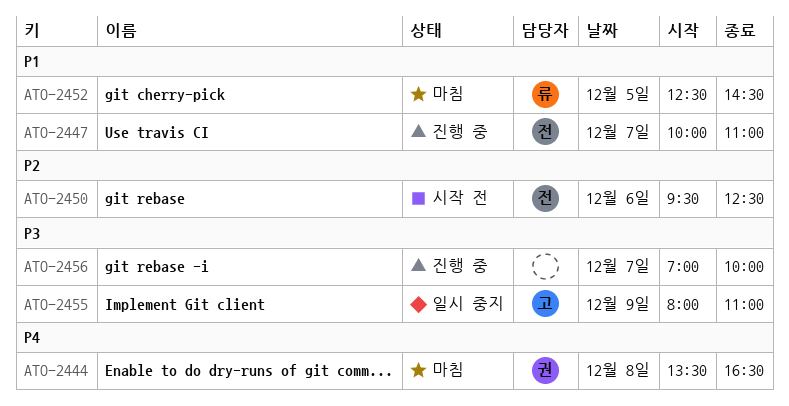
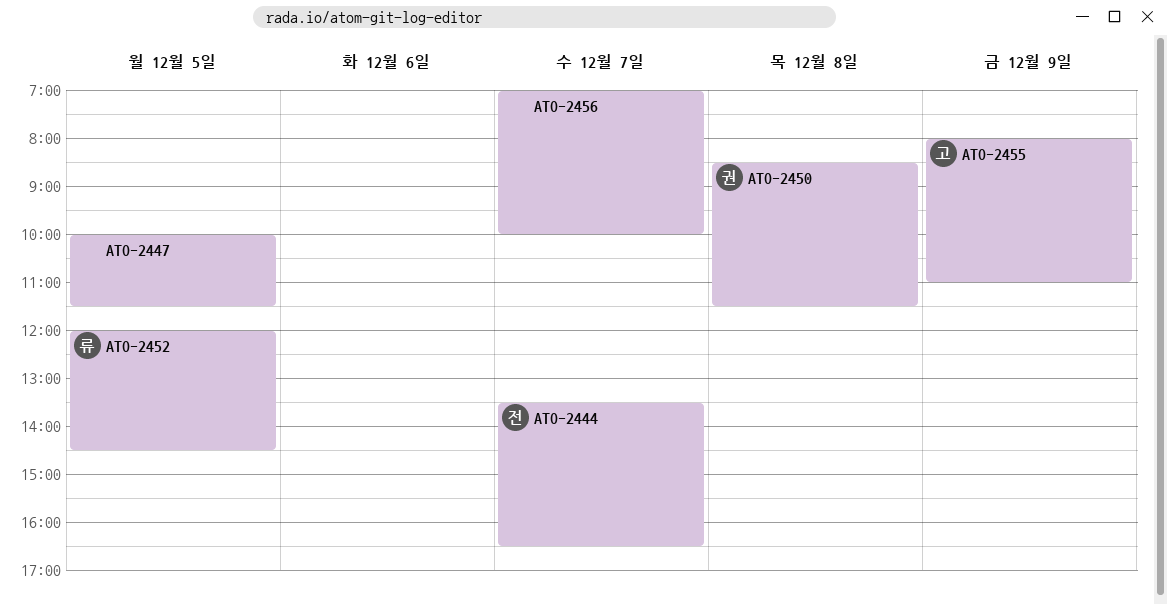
ATO-2444, owner: 권 -> 전
ATO-2444, day: Dec 8 -> Dec 7
ATO-2447, owner: 전 -> none
ATO-2447, day: Dec 7 -> Dec 5
ATO-2447, ends: 11:00 -> 11:30
ATO-2450, owner: 전 -> 권
ATO-2450, day: Dec 6 -> Dec 8
ATO-2450, begins: 09:30 -> 08:30
ATO-2450, ends: 12:30 -> 11:30
ATO-2452, begins: 12:30 -> 12:00

